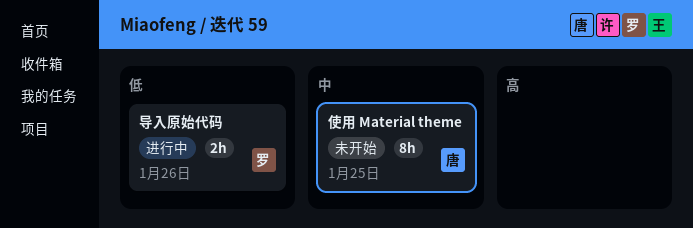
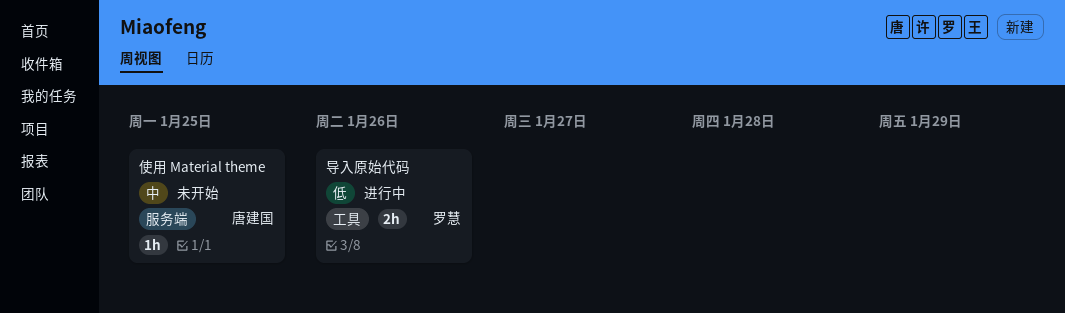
使用 Material theme, estimate: 8h -> 1h

